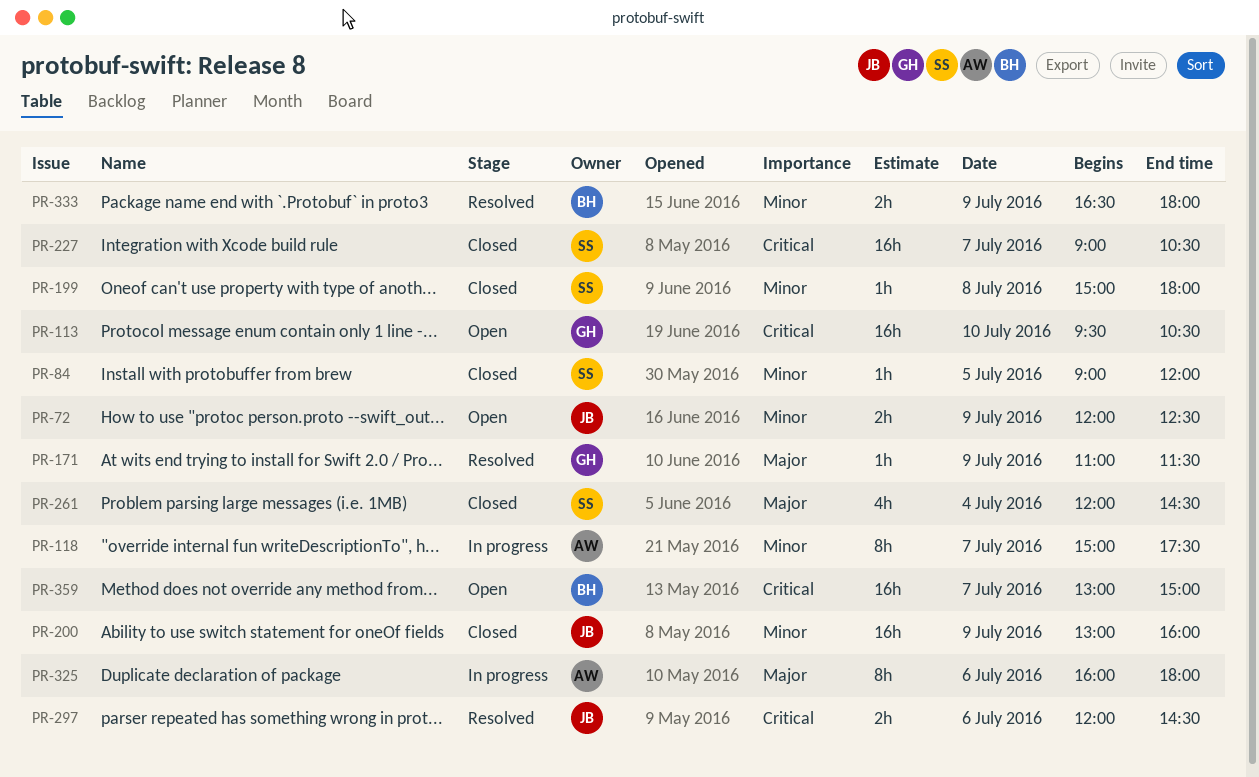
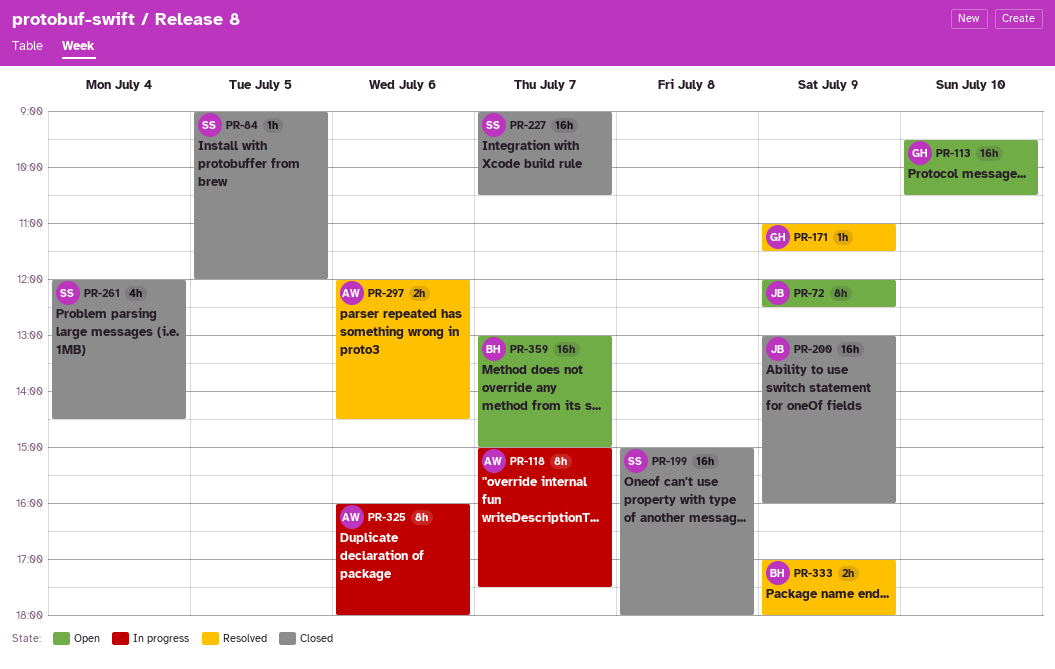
PR-72, estimate: 2h -> 8h
PR-199, estimate: 1h -> 16h
PR-297, owner: JB -> AW
PR-333, begins: 16:30 -> 17:00

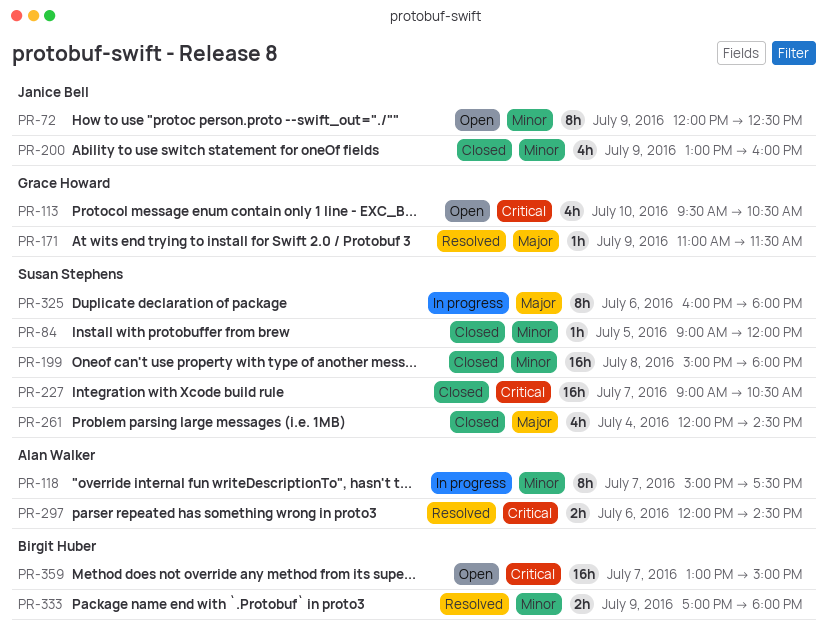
PR-113, estimate: 16h -> 4h
PR-200, estimate: 16h -> 4h
PR-325, owner: Alan Walker -> Susan Stephens

